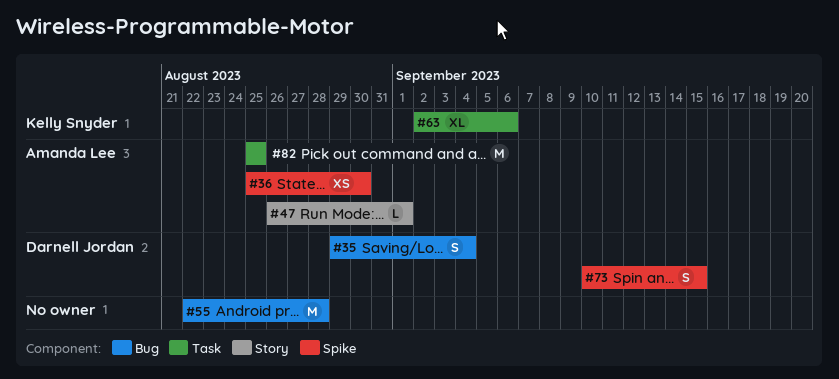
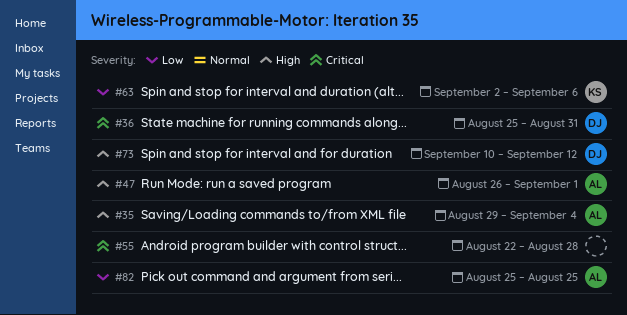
#35, owner: Darnell Jordan -> Amanda Lee
#36, owner: Amanda Lee -> Darnell Jordan
#36, due: Aug 30 -> Aug 31
#73, due: Sep 15 -> Sep 12

